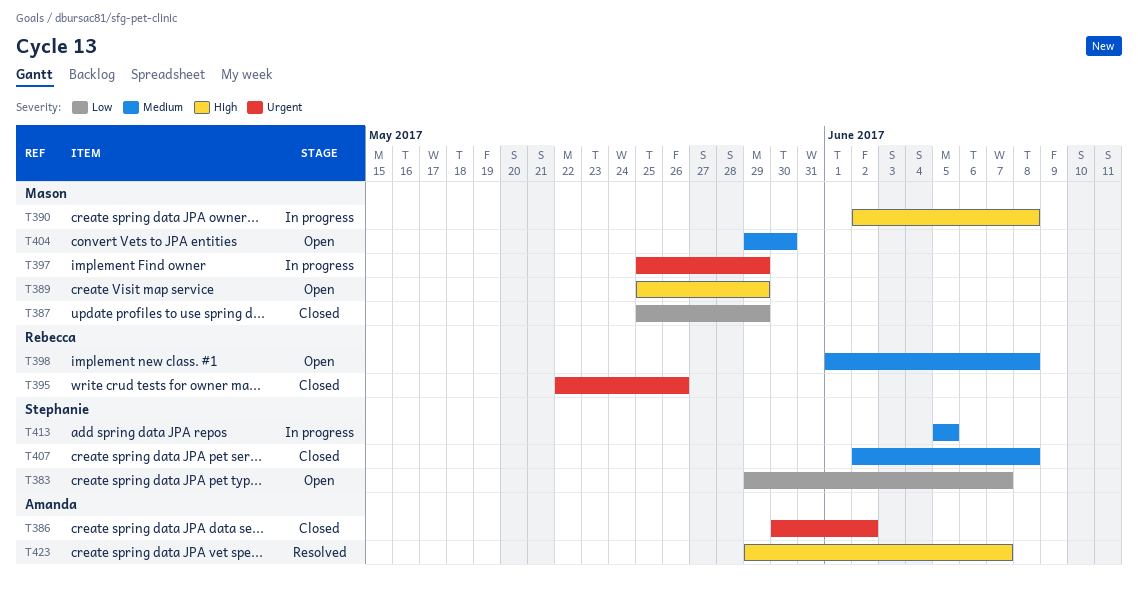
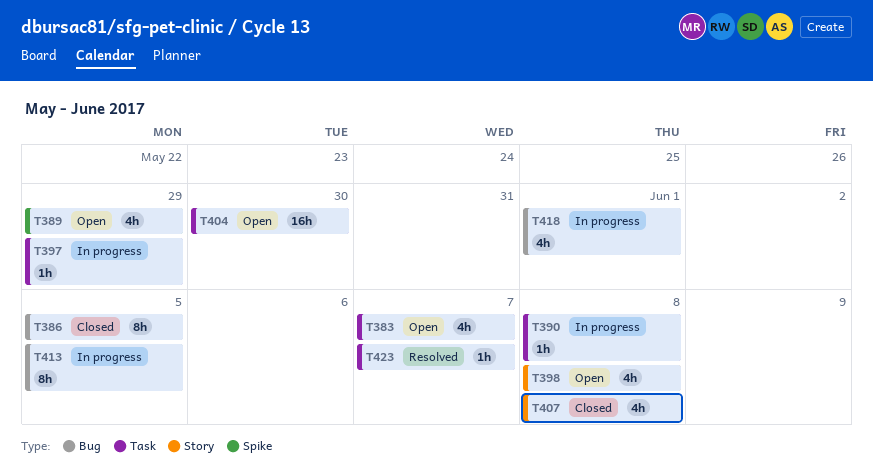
T386, due: Jun 2 -> Jun 5
T387: present -> none
T395: present -> none
T418: none -> present

